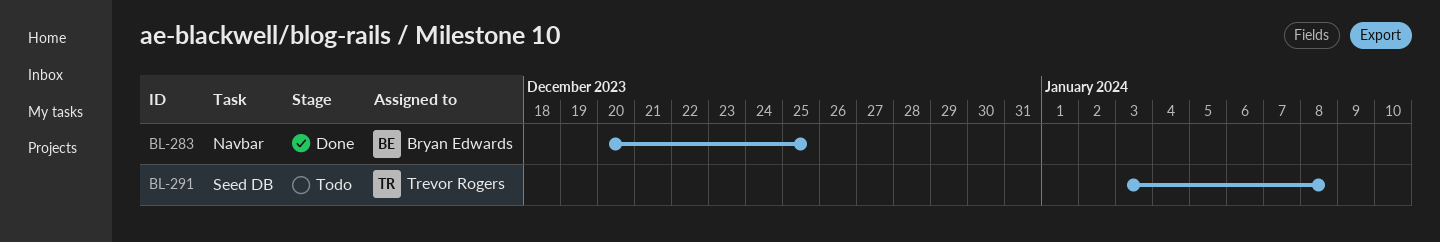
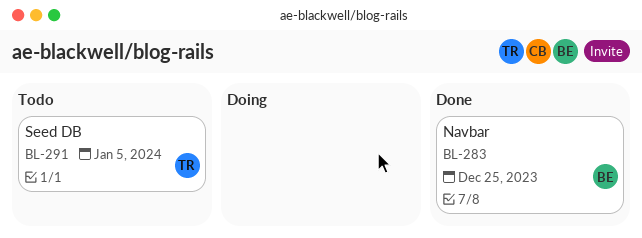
BL-291, due: Jan 8 -> Jan 5

